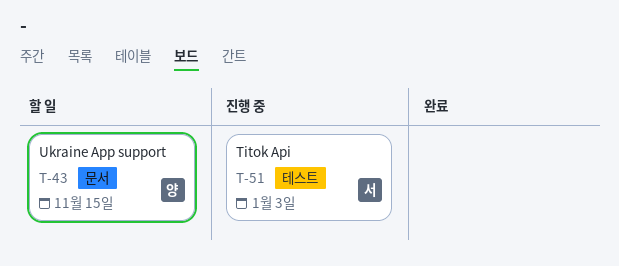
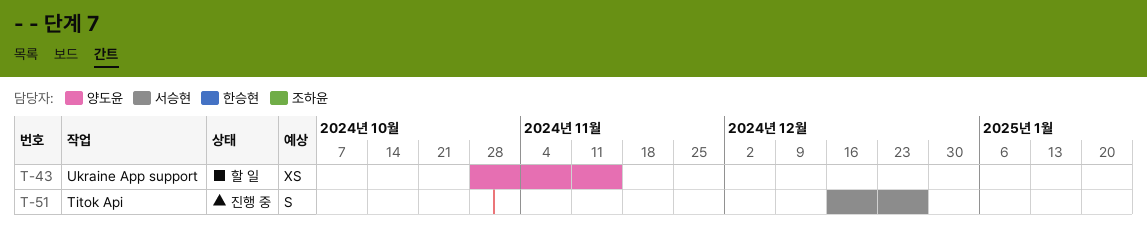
T-51, due: Jan 3 -> Dec 27

